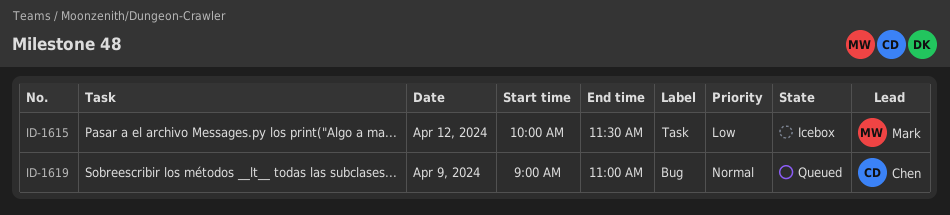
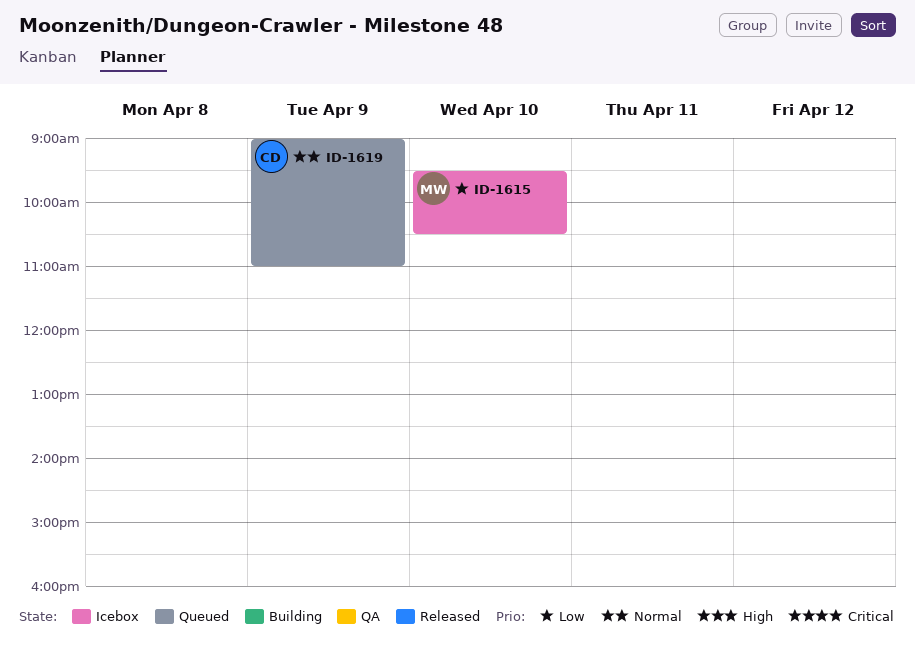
ID-1615, day: Apr 12 -> Apr 10
ID-1615, begins: 10:00 -> 09:30
ID-1615, ends: 11:30 -> 10:30

